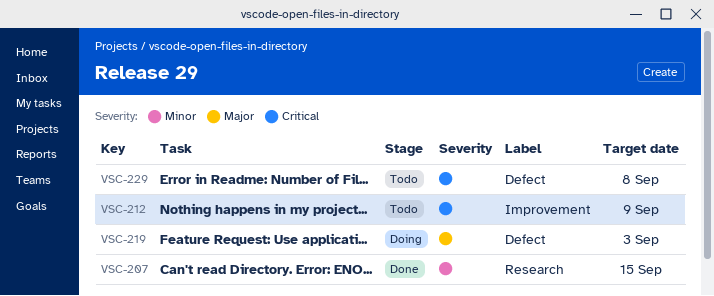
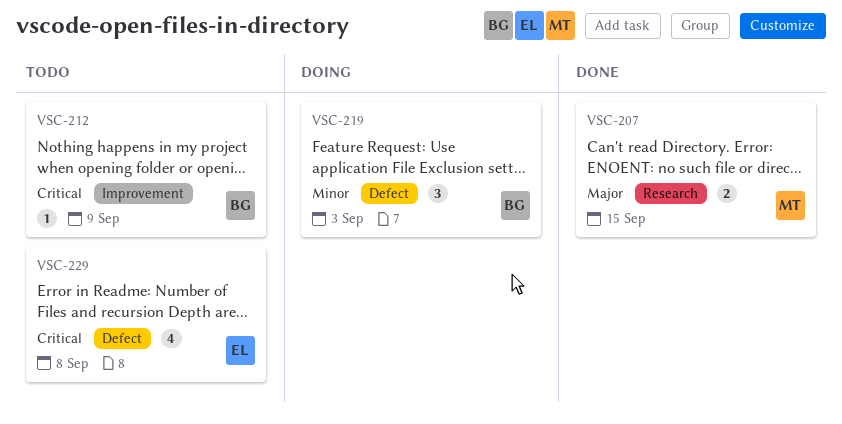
VSC-207, priority: Minor -> Major
VSC-219, priority: Major -> Minor

